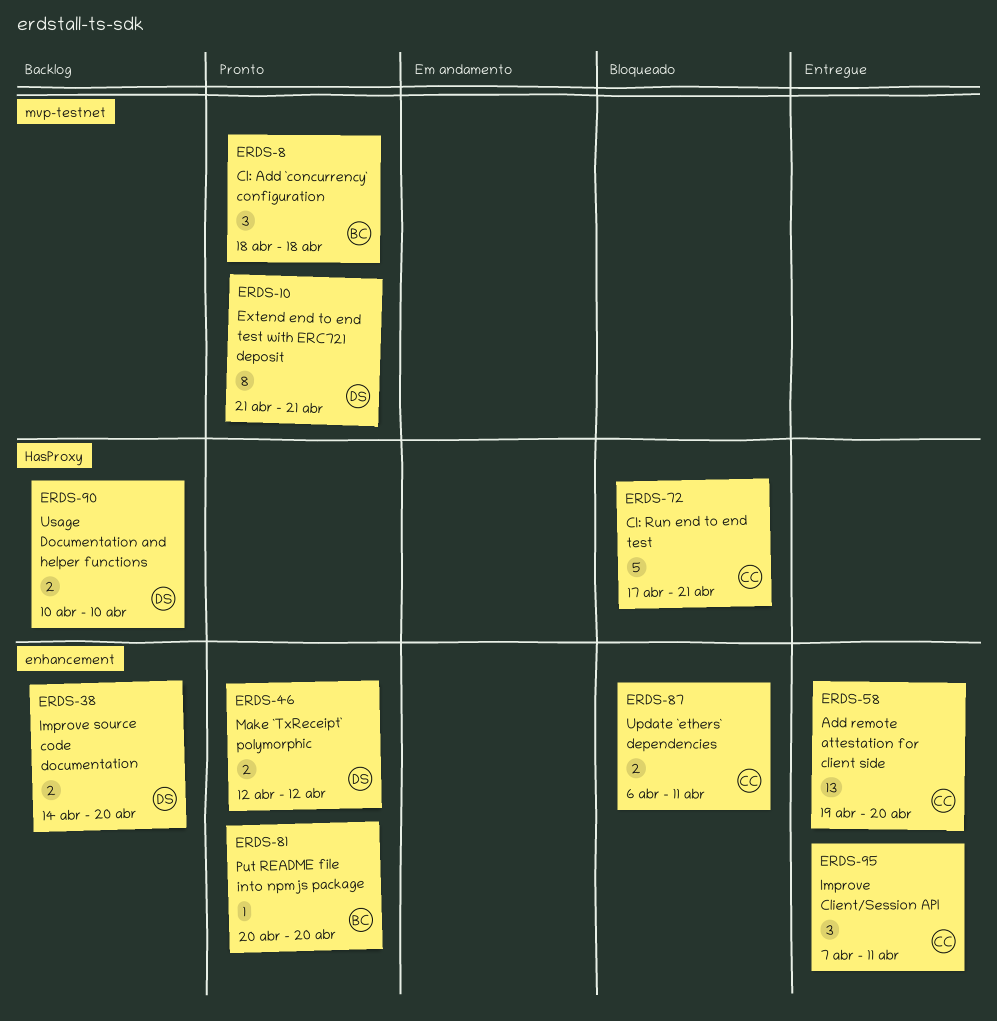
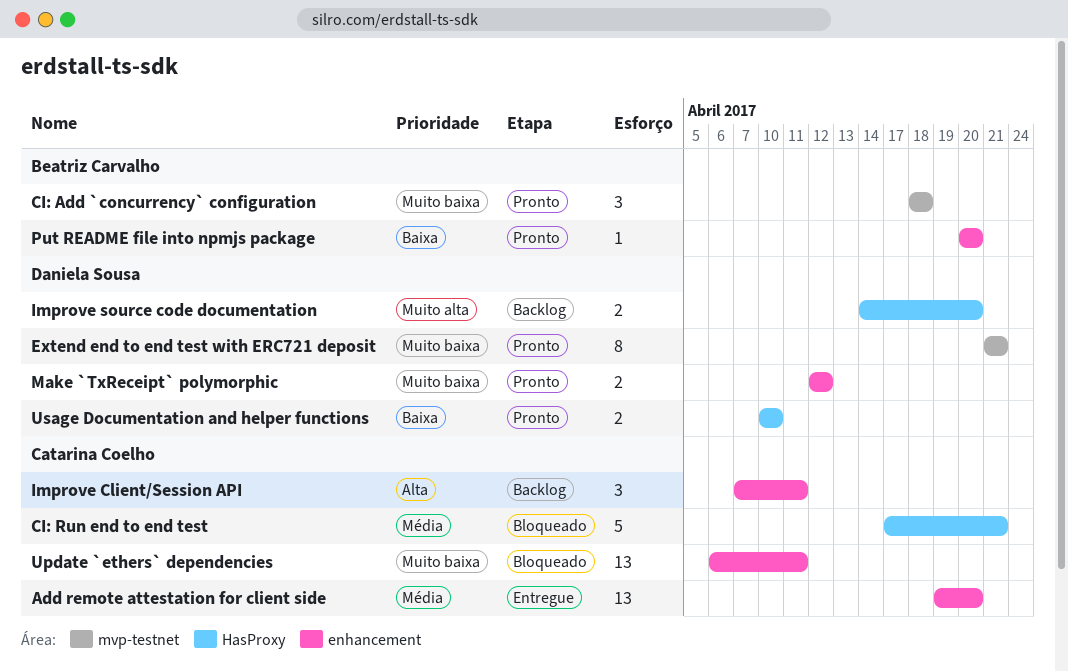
Improve Client/Session API, status: Entregue -> Backlog
Improve source code documentation, label: enhancement -> HasProxy
Update `ethers` dependencies, estimate: 2 -> 13
Usage Documentation and helper functions, status: Backlog -> Pronto

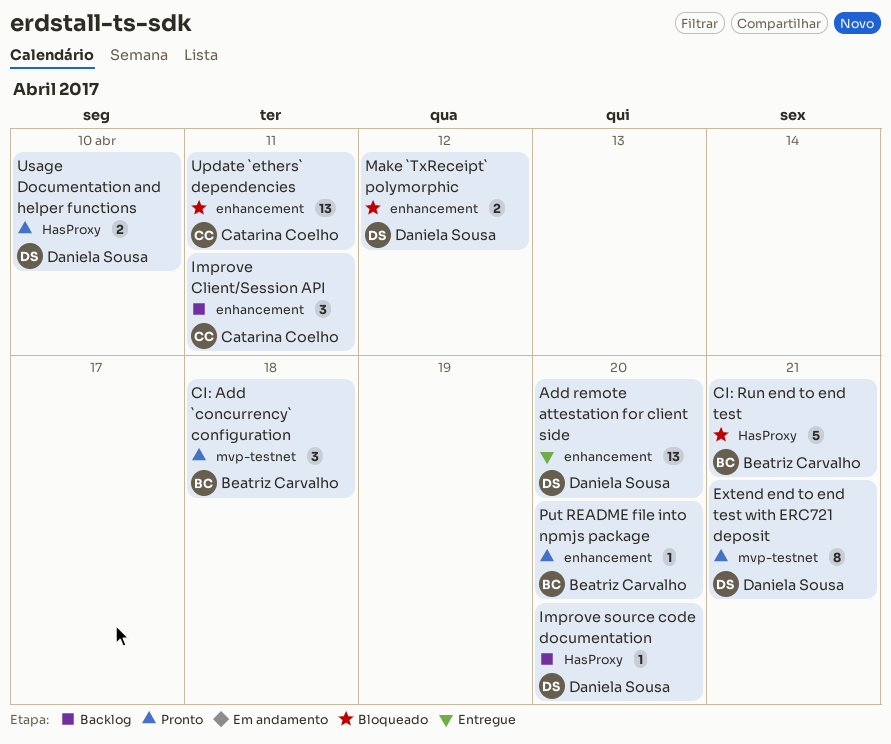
Add remote attestation for client side, owner: Catarina Coelho -> Daniela Sousa
CI: Run end to end test, owner: Catarina Coelho -> Beatriz Carvalho
Improve source code documentation, estimate: 2 -> 1
Make `TxReceipt` polymorphic, status: Pronto -> Bloqueado

